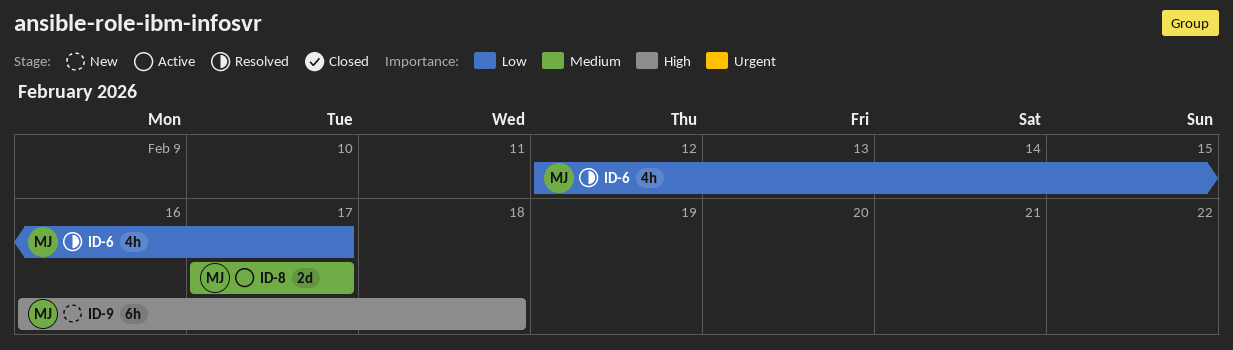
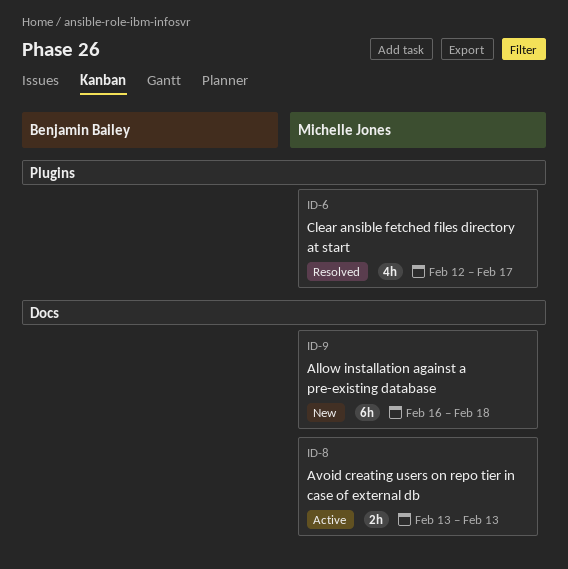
ID-8, estimate: 2d -> 2h
ID-8, start: Feb 17 -> Feb 13
ID-8, due: Feb 17 -> Feb 13

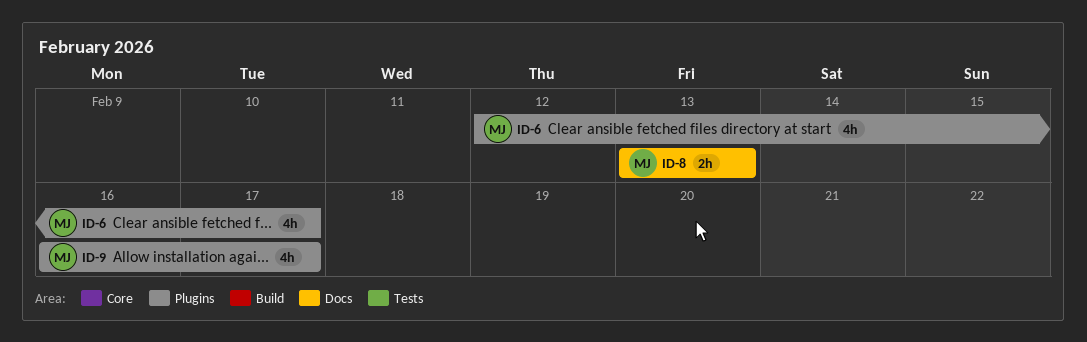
ID-9, label: Docs -> Plugins
ID-9, estimate: 6h -> 4h
ID-9, due: Feb 18 -> Feb 17

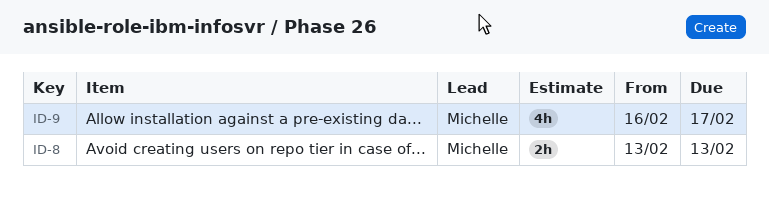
ID-6: present -> none

